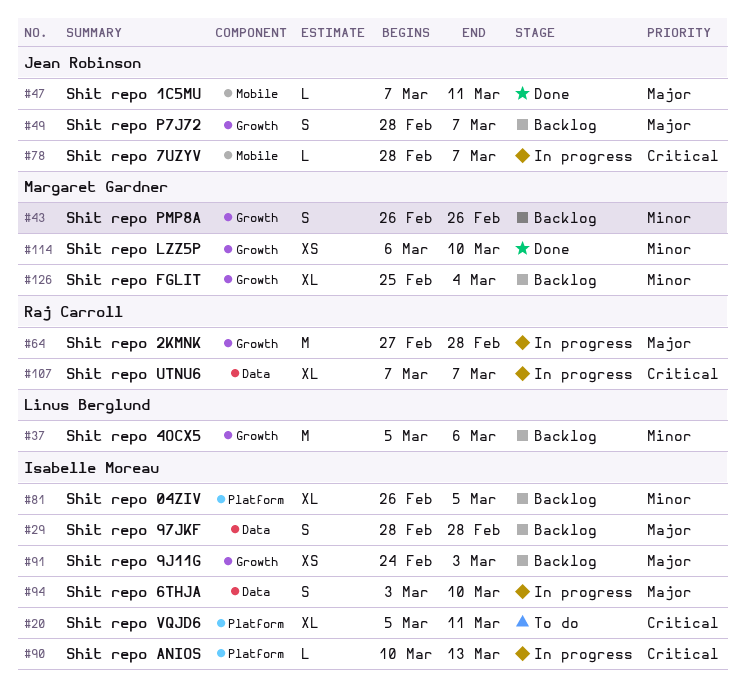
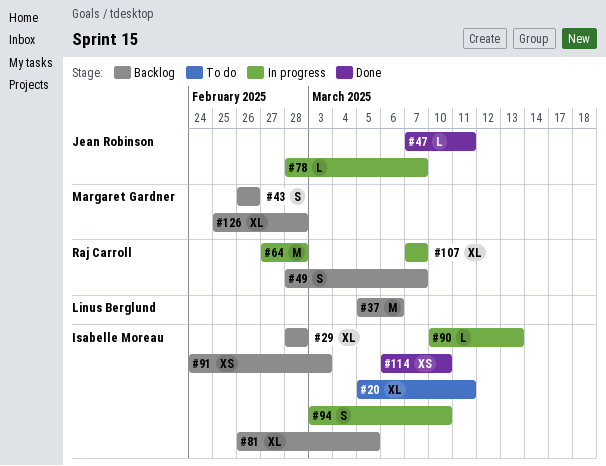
#29, estimate: S -> XL
#49, owner: Jean Robinson -> Raj Carroll
#114, owner: Margaret Gardner -> Isabelle Moreau
#126, due: Mar 4 -> Feb 28

